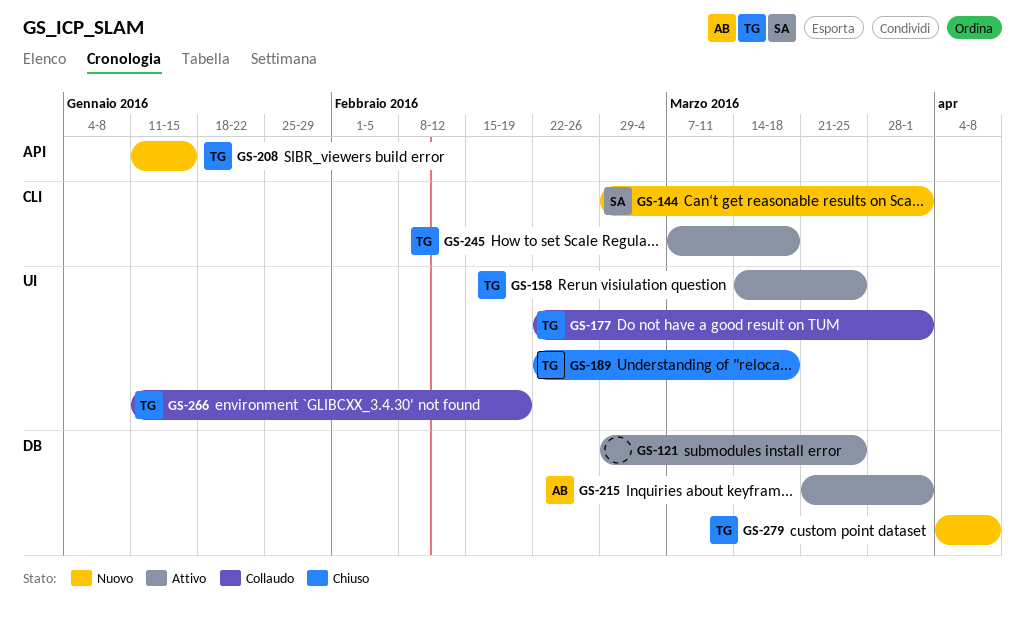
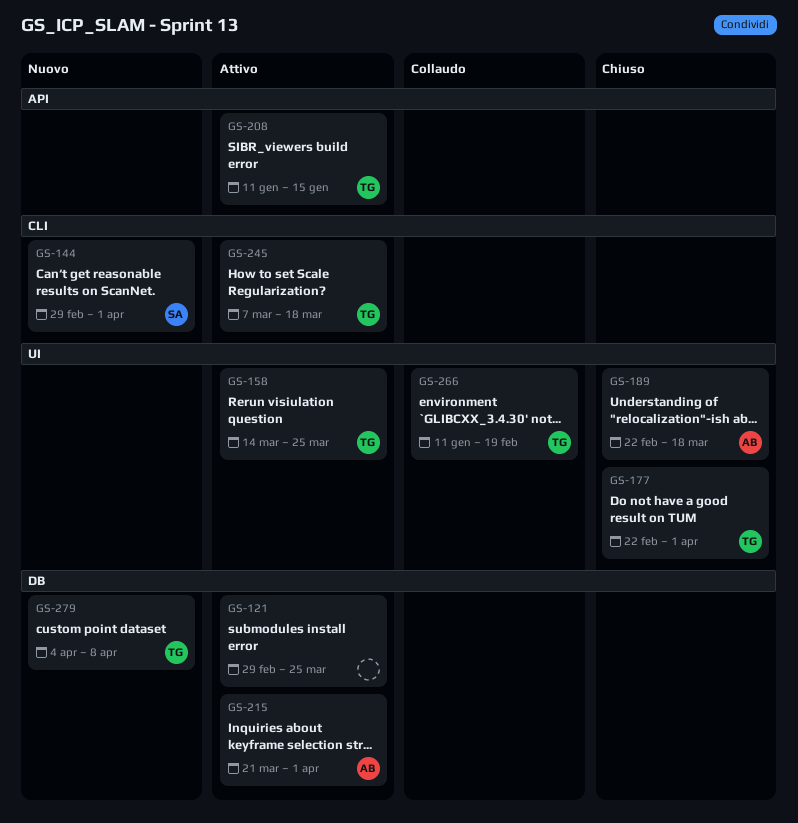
GS-177, status: Collaudo -> Chiuso
GS-189, owner: TG -> AB
GS-208, status: Nuovo -> Attivo

